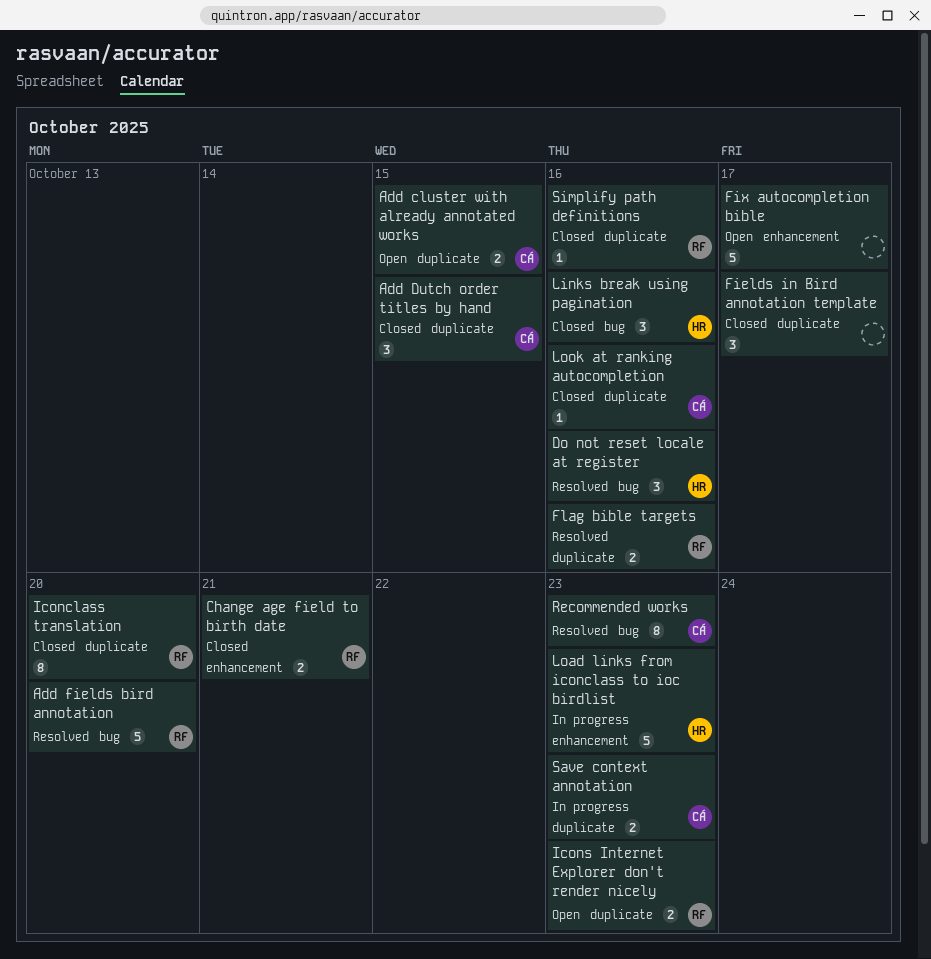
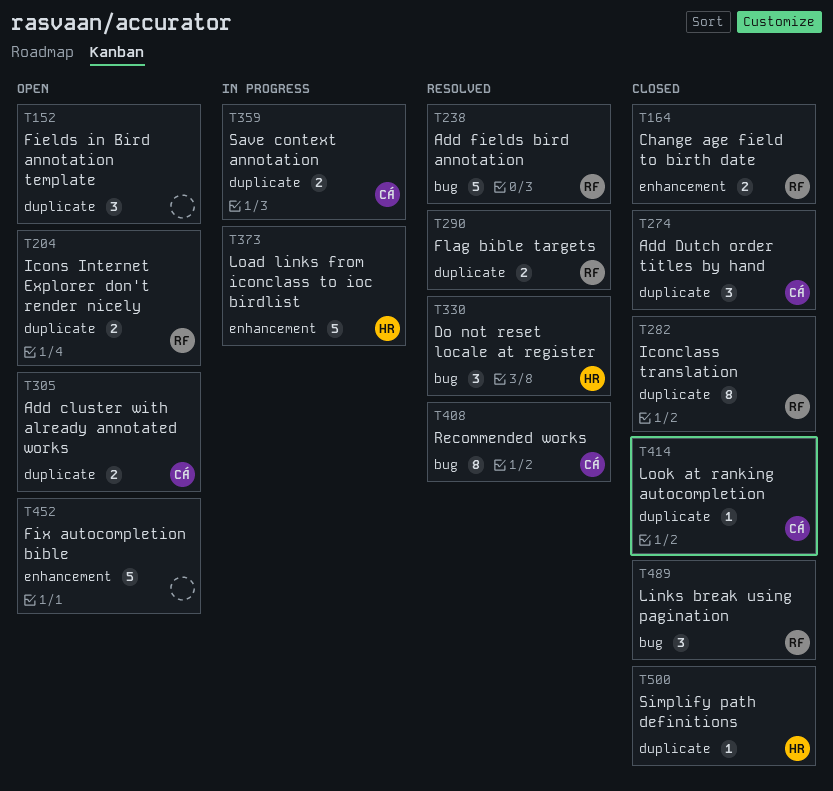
Fields in Bird annotation template, status: Closed -> Open
Links break using pagination, owner: HR -> RF
Simplify path definitions, owner: RF -> HR

